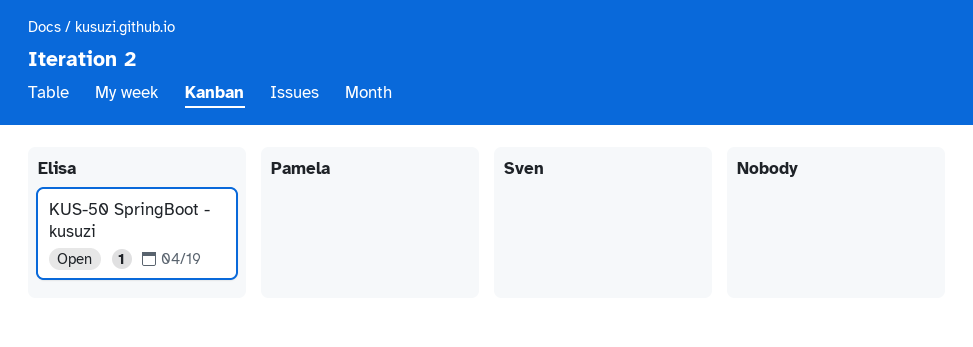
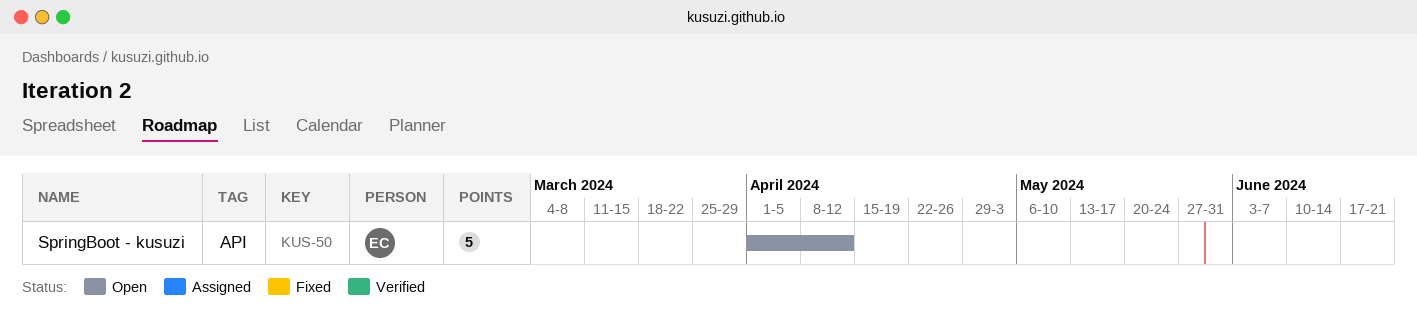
KUS-50, estimate: 1 -> 5
KUS-50, due: Apr 19 -> Apr 12

